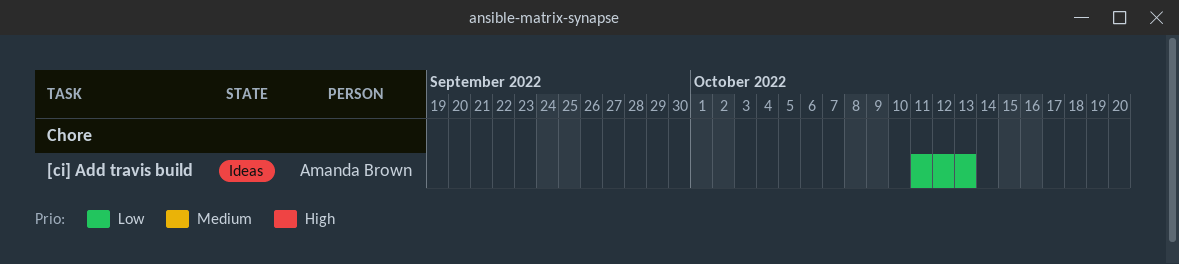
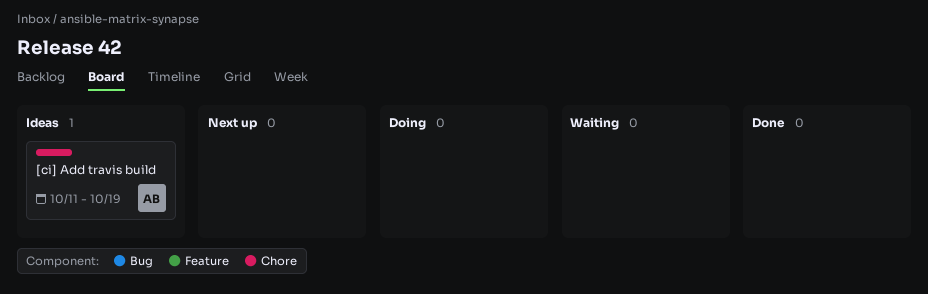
[ci] Add travis build, due: Oct 13 -> Oct 19

